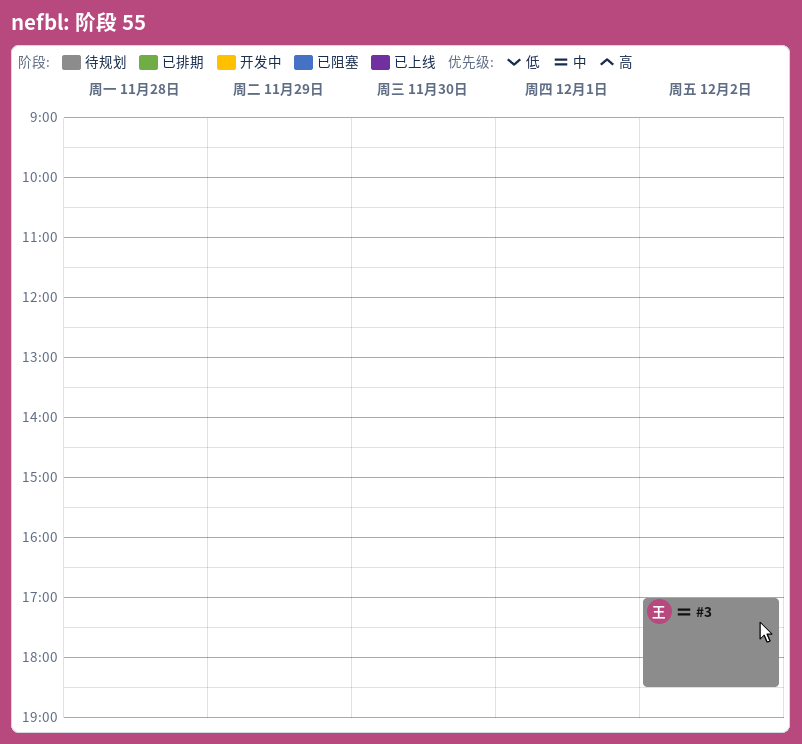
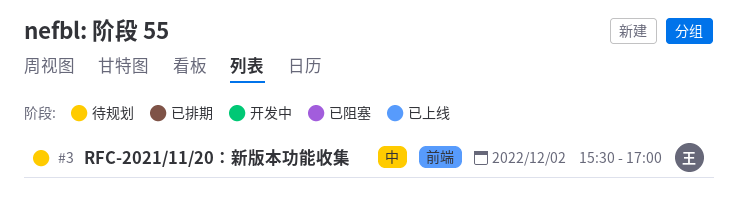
#3, begins: 17:00 -> 15:30
#3, ends: 18:30 -> 17:00

